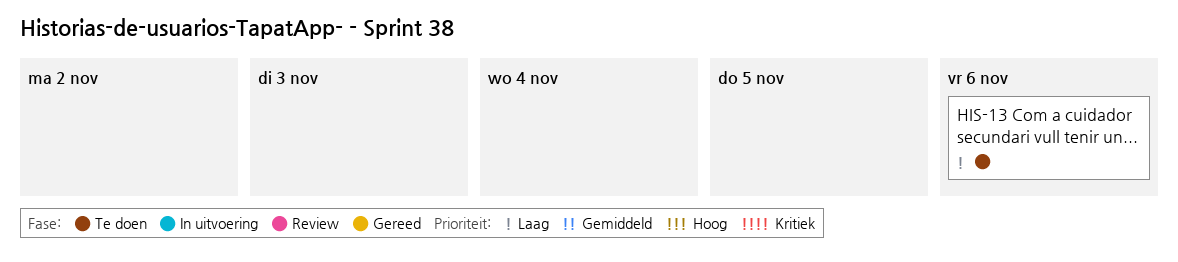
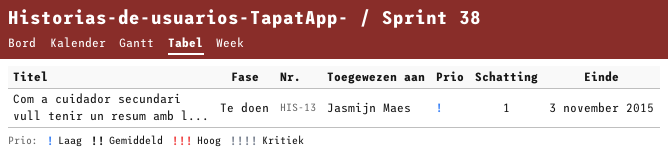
HIS-13, due: Nov 6 -> Nov 3

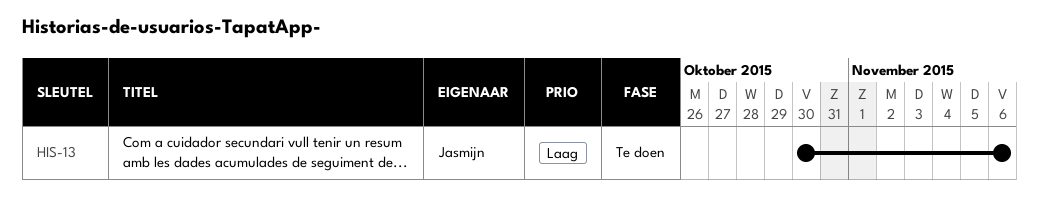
HIS-13, due: Nov 3 -> Nov 6

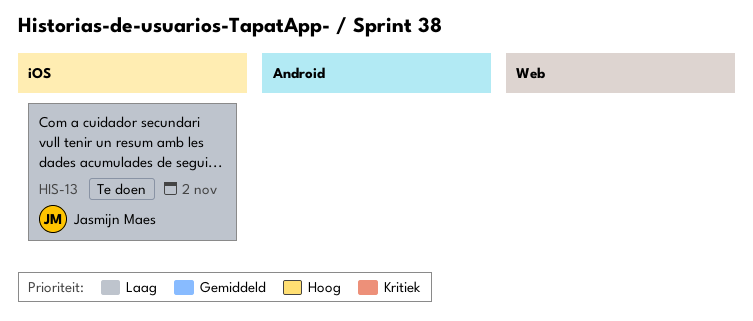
HIS-13, due: Nov 6 -> Nov 2

